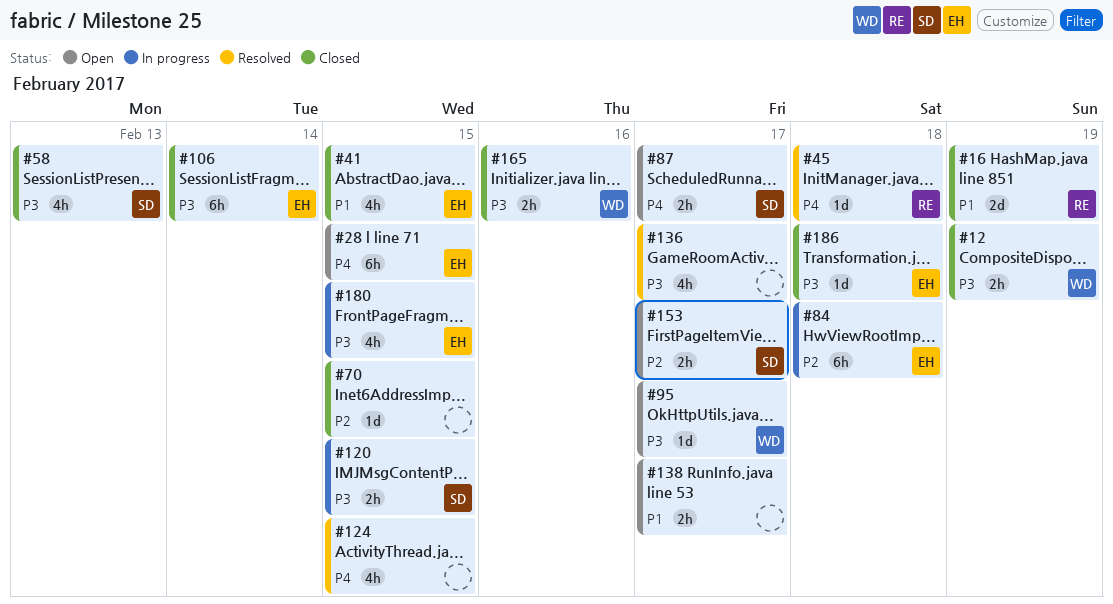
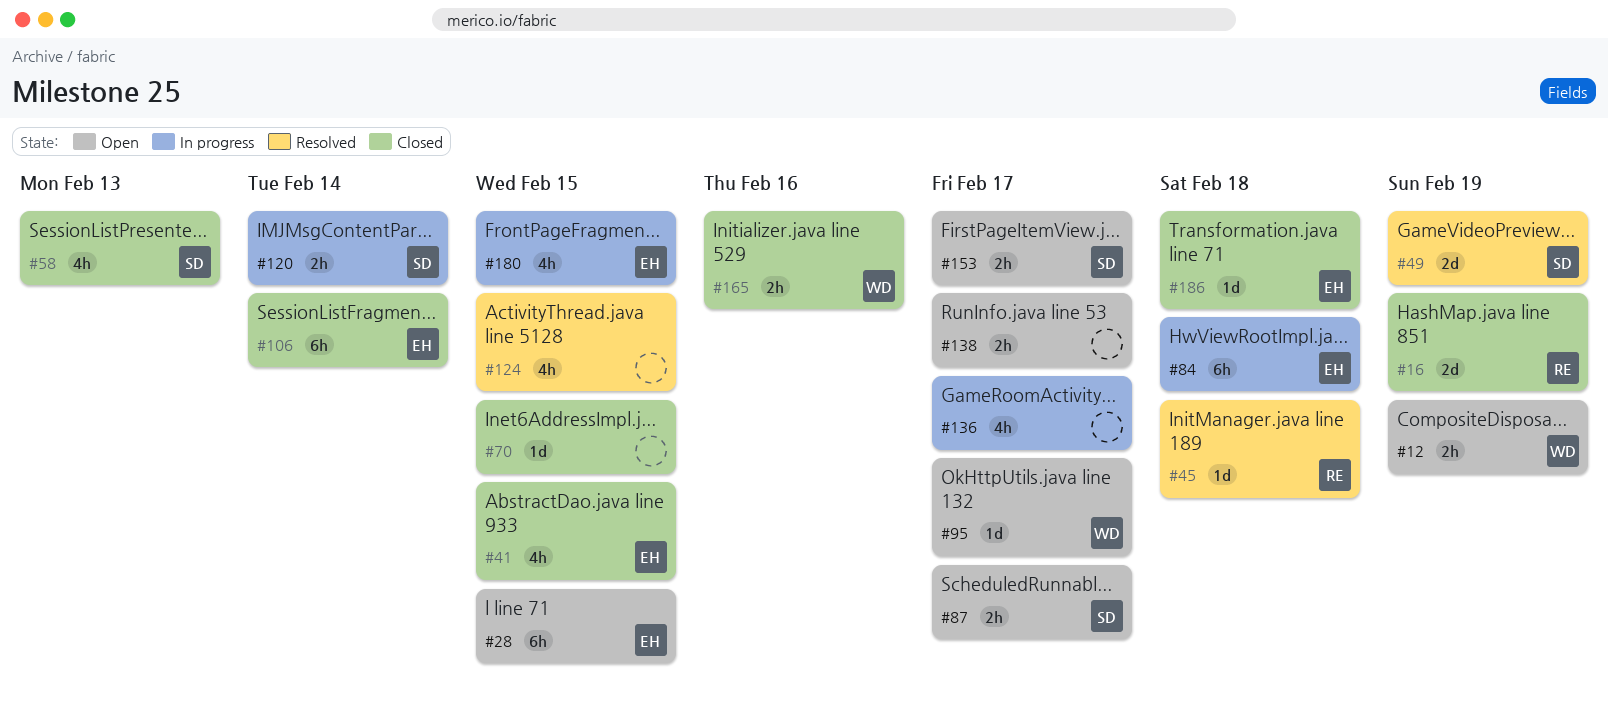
#12, status: Closed -> Open
#49: none -> present
#120, due: Feb 15 -> Feb 14
#136, status: Resolved -> In progress

